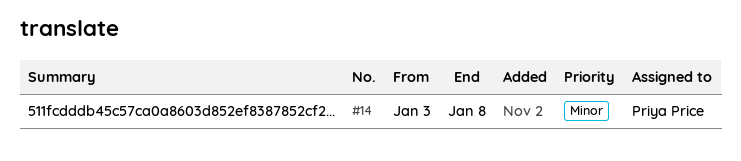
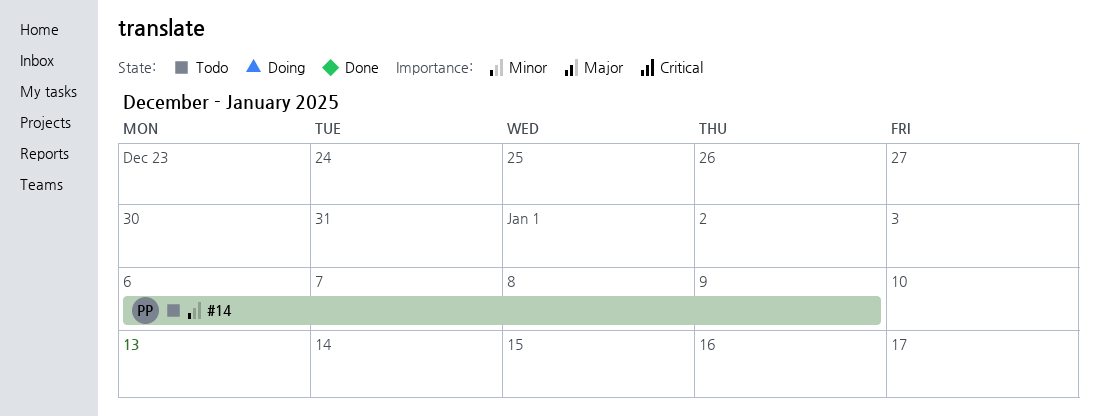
#14, start: Jan 3 -> Jan 6
#14, due: Jan 8 -> Jan 9

